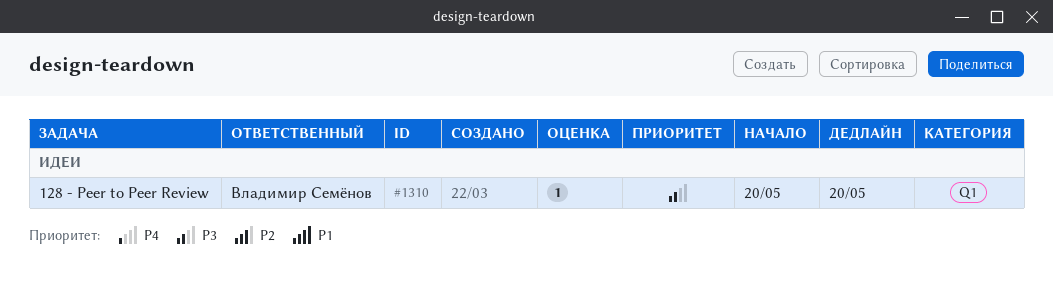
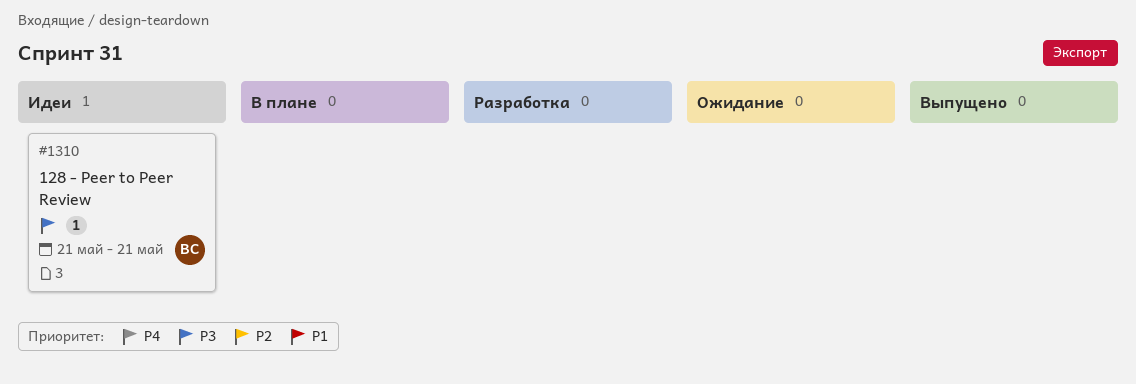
#1310, start: May 20 -> May 21
#1310, due: May 20 -> May 21

